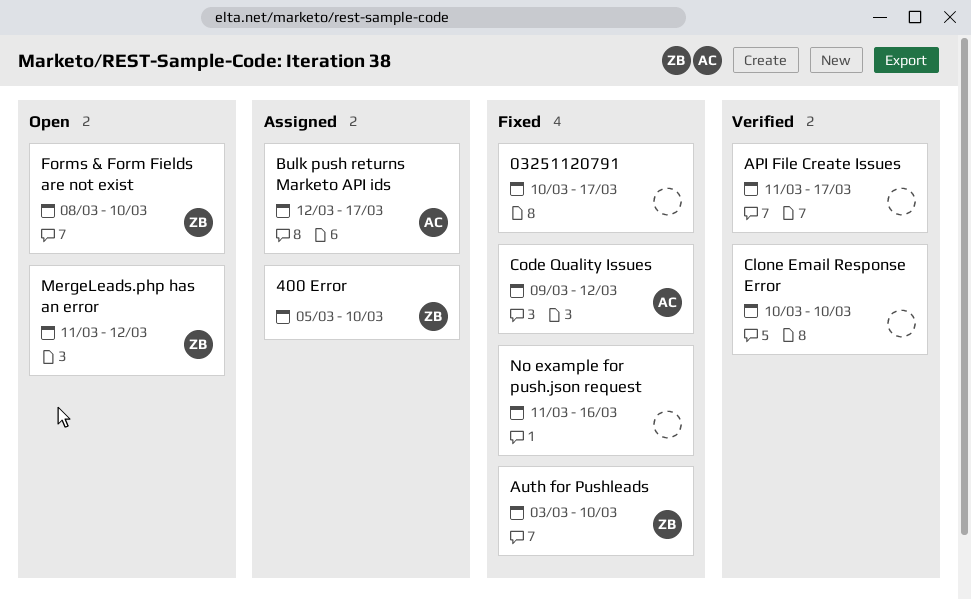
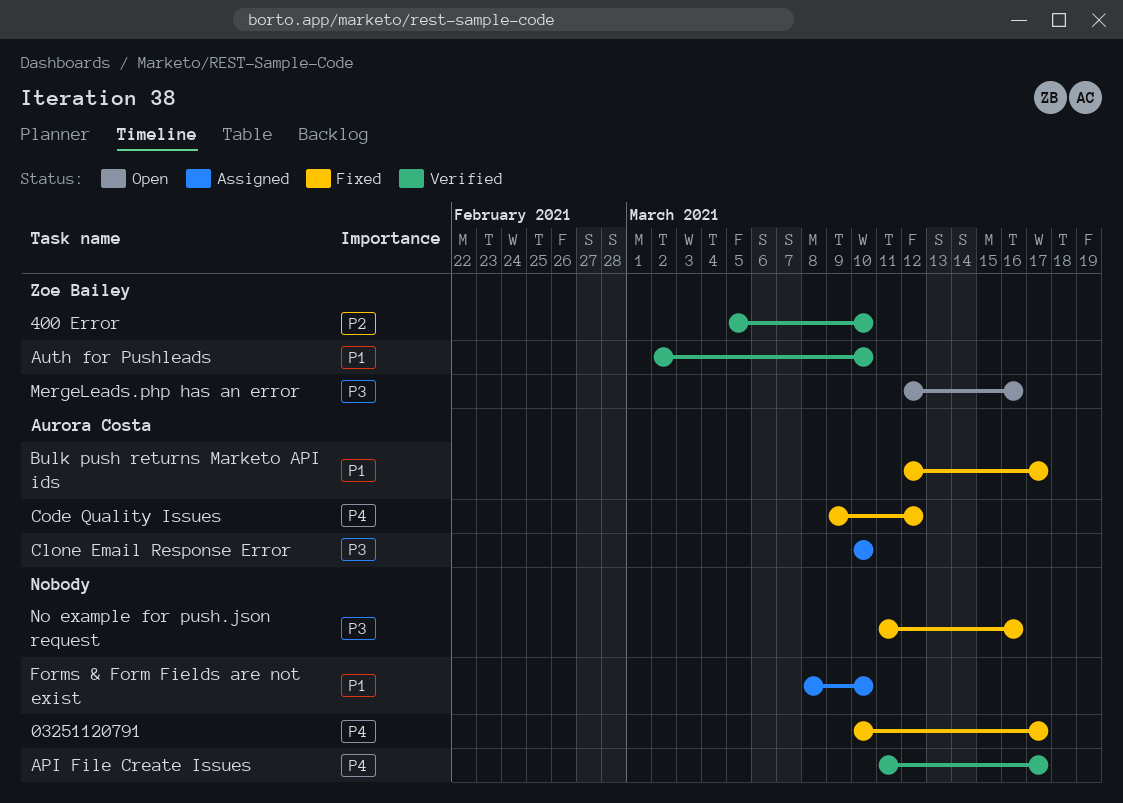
400 Error, status: Assigned -> Verified
Auth for Pushleads, status: Fixed -> Verified
Auth for Pushleads, start: Mar 3 -> Mar 2
Bulk push returns Marketo API ids, status: Assigned -> Fixed
Clone Email Response Error, status: Verified -> Assigned
Clone Email Response Error, owner: none -> Aurora Costa
Forms & Form Fields are not exist, status: Open -> Assigned
Forms & Form Fields are not exist, owner: Zoe Bailey -> none
MergeLeads.php has an error, start: Mar 11 -> Mar 12
MergeLeads.php has an error, due: Mar 12 -> Mar 16

